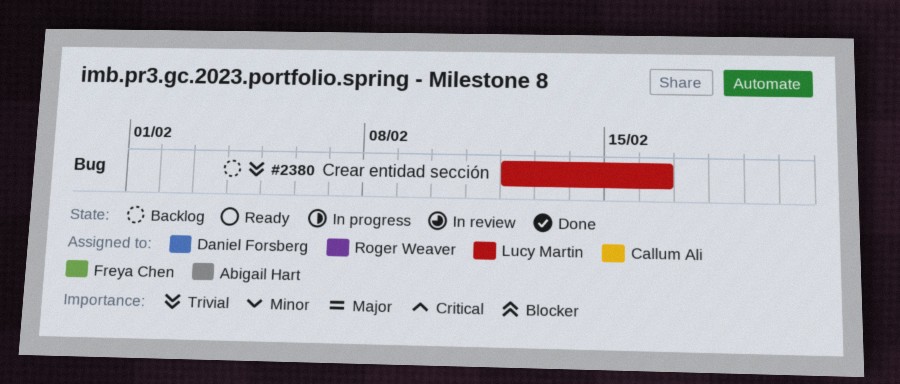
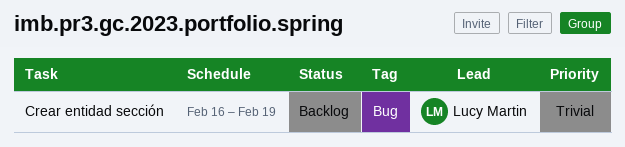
Crear entidad sección, start: Feb 12 -> Feb 16
Crear entidad sección, due: Feb 16 -> Feb 19

